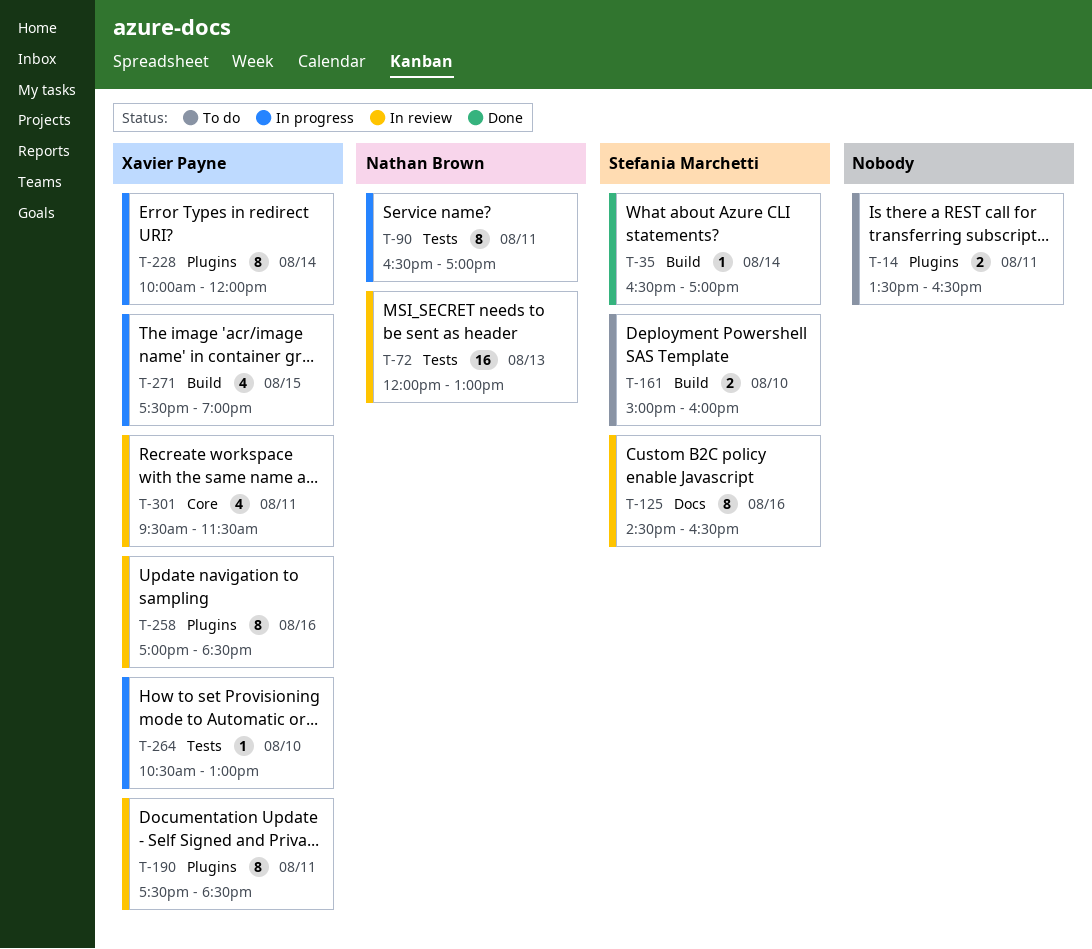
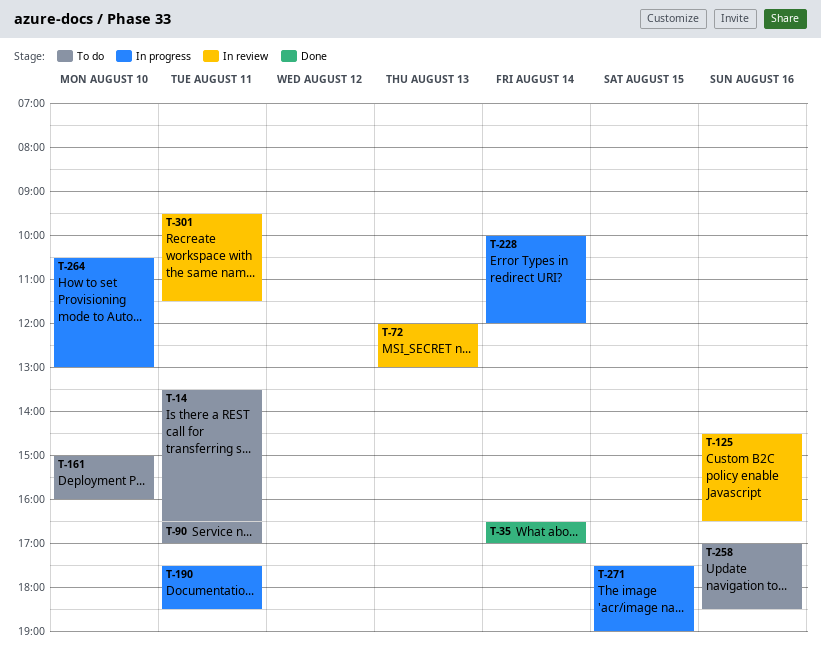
T-90, status: In progress -> To do
T-190, status: In review -> In progress
T-258, status: In review -> To do

